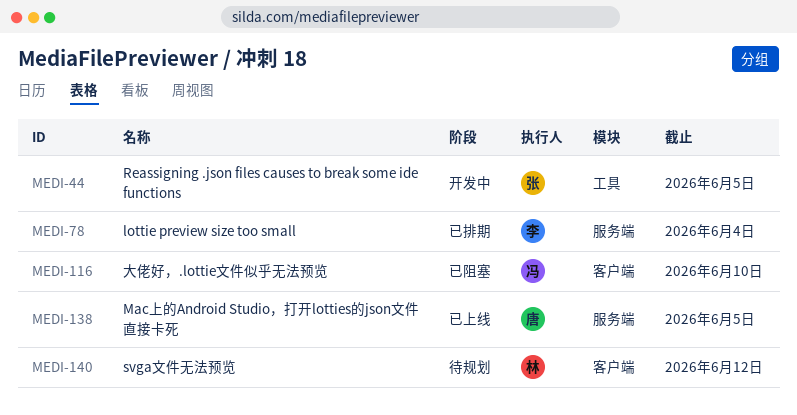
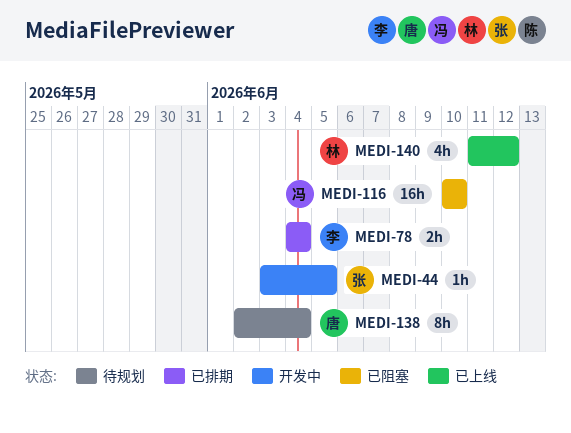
MEDI-138, status: 已上线 -> 待规划
MEDI-138, due: Jun 5 -> Jun 4
MEDI-140, status: 待规划 -> 已上线

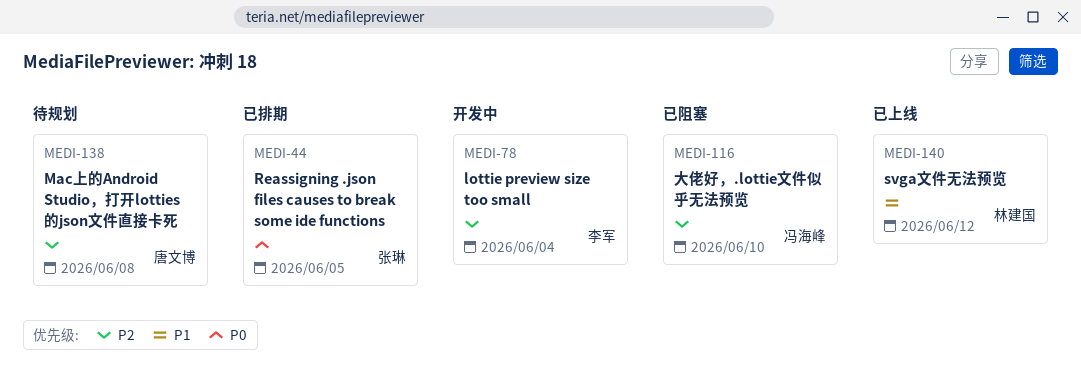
MEDI-44, status: 开发中 -> 已排期
MEDI-78, status: 已排期 -> 开发中
MEDI-138, due: Jun 4 -> Jun 8

